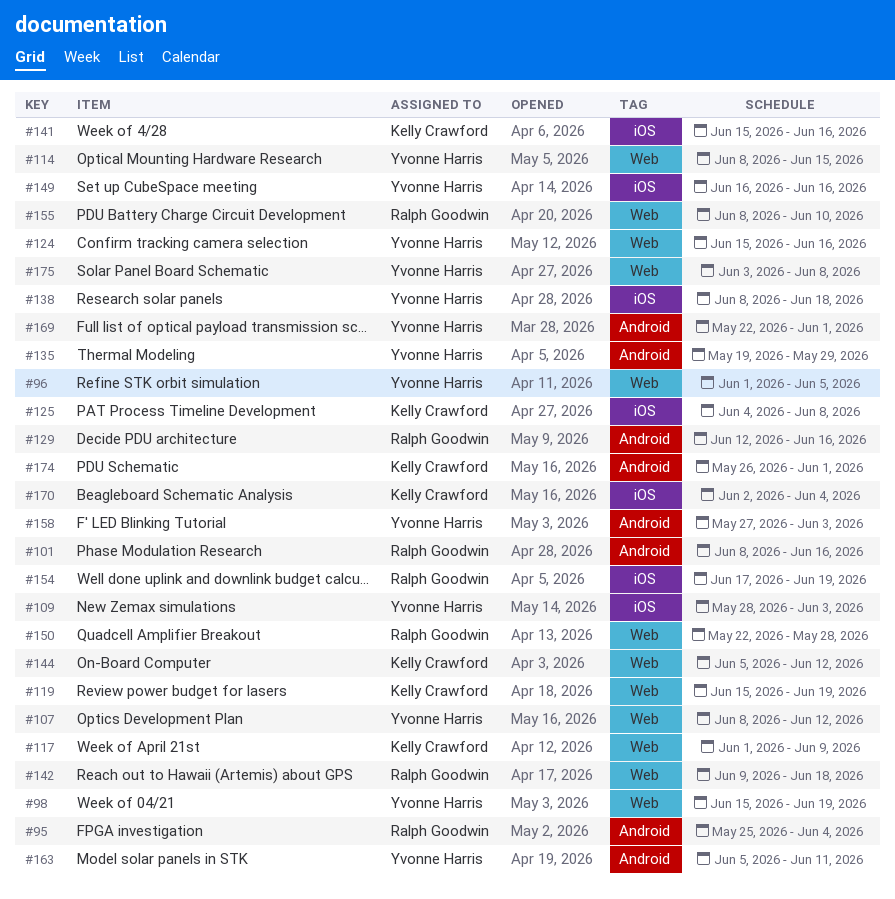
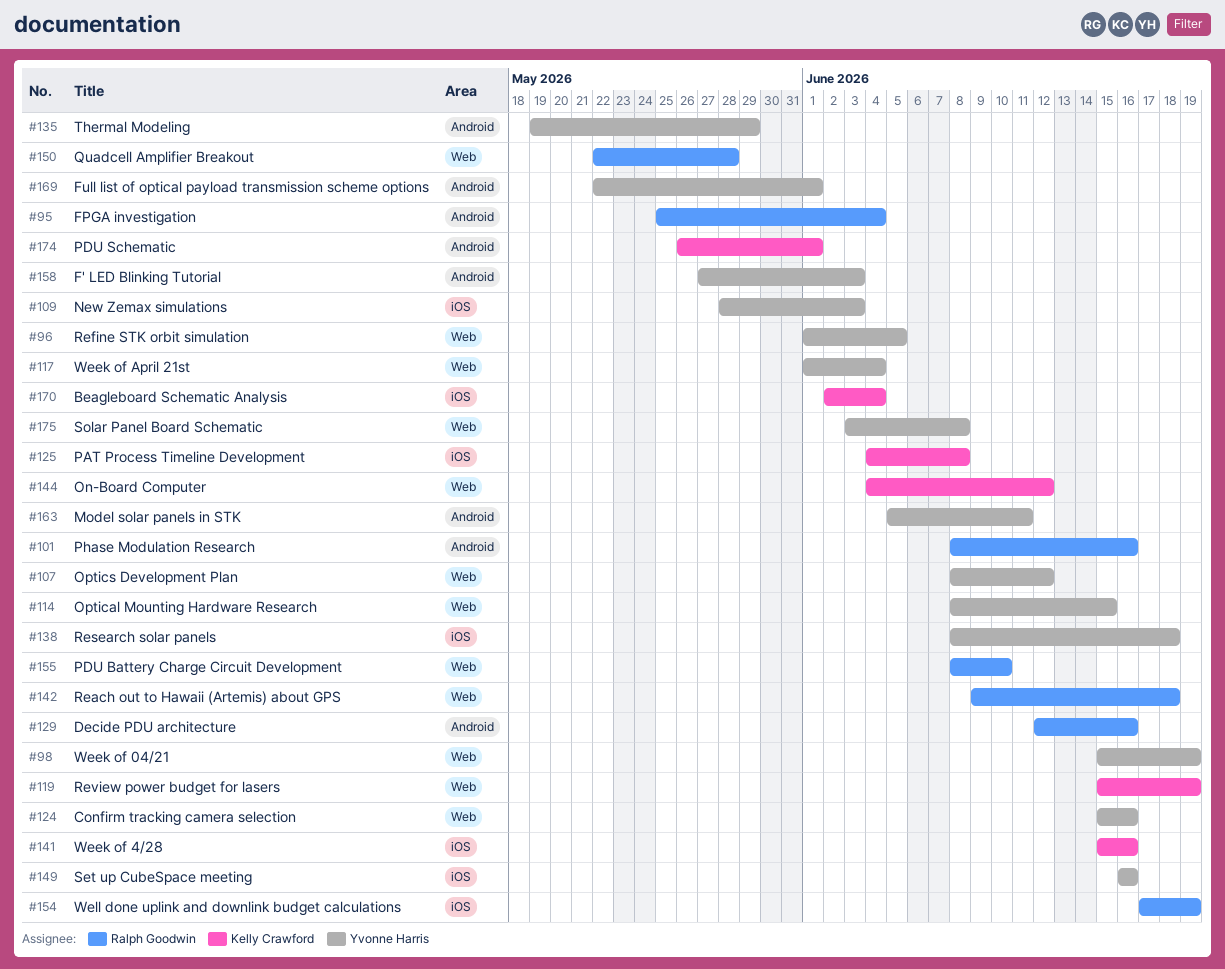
#117, owner: Kelly Crawford -> Yvonne Harris
#117, due: Jun 9 -> Jun 4
#144, start: Jun 5 -> Jun 4

